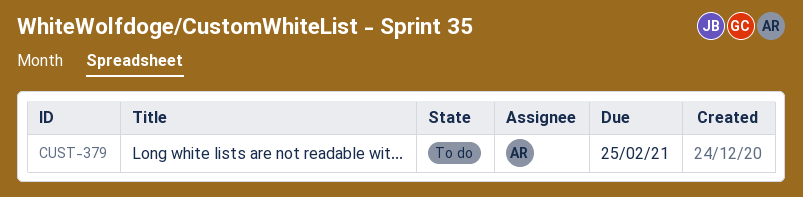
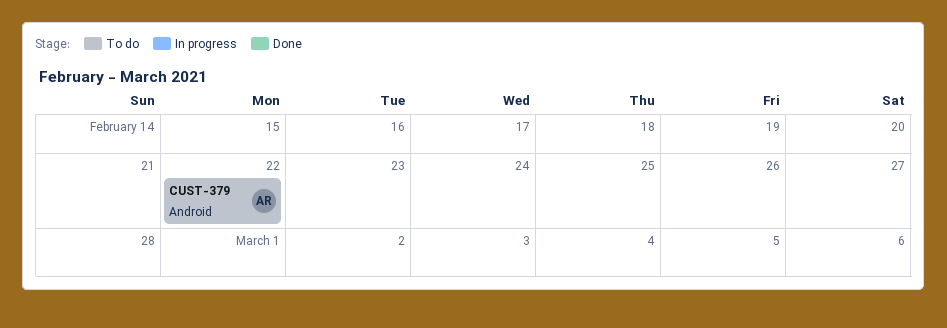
CUST-379, due: Feb 25 -> Feb 22

